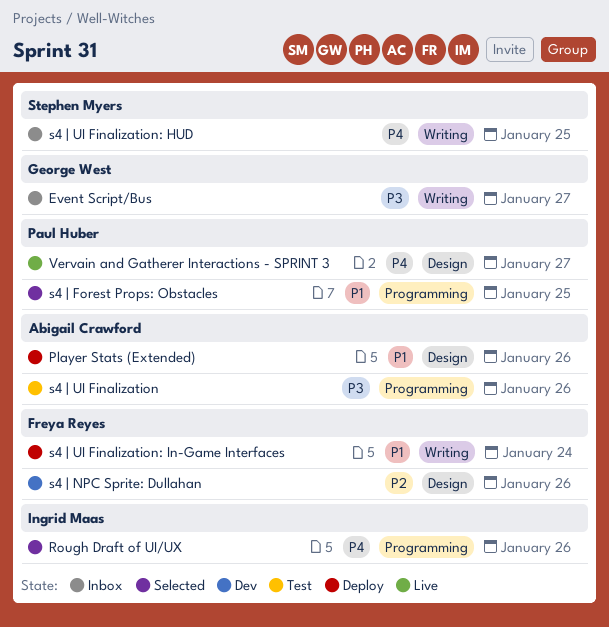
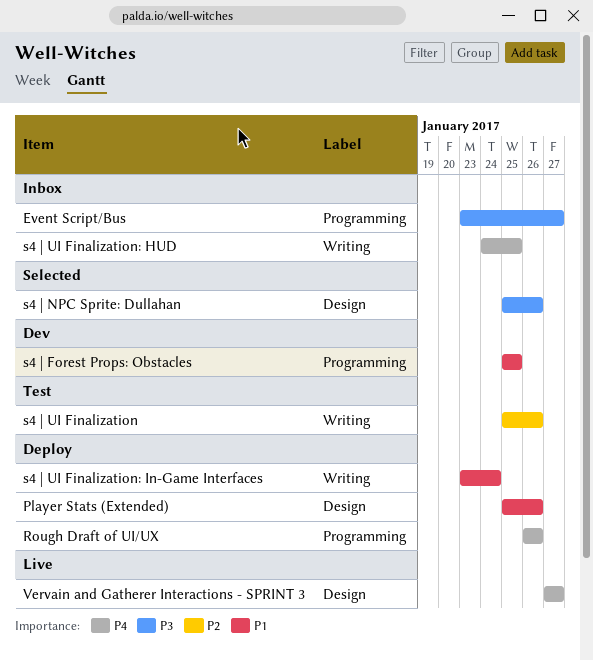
Event Script/Bus, label: Writing -> Programming
Rough Draft of UI/UX, status: Selected -> Deploy
s4 | Forest Props: Obstacles, status: Selected -> Dev
s4 | NPC Sprite: Dullahan, status: Dev -> Selected
s4 | NPC Sprite: Dullahan, priority: P2 -> P3
s4 | UI Finalization, priority: P3 -> P2
s4 | UI Finalization, label: Programming -> Writing

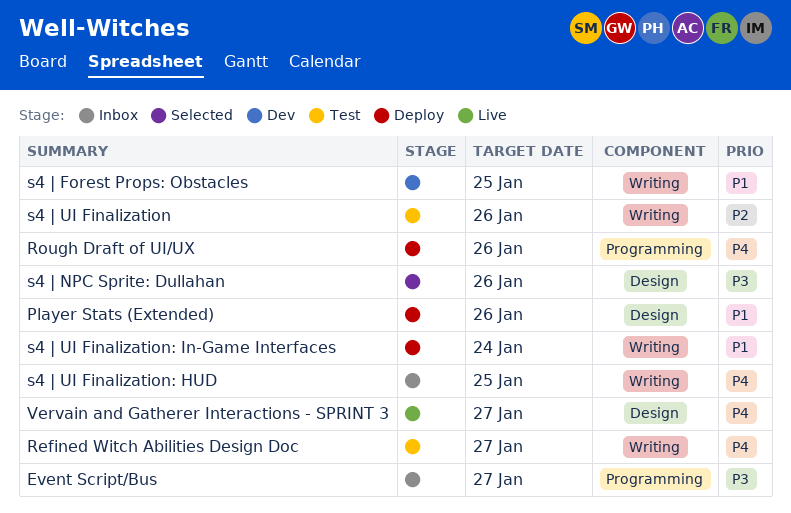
Refined Witch Abilities Design Doc: none -> present
s4 | Forest Props: Obstacles, label: Programming -> Writing

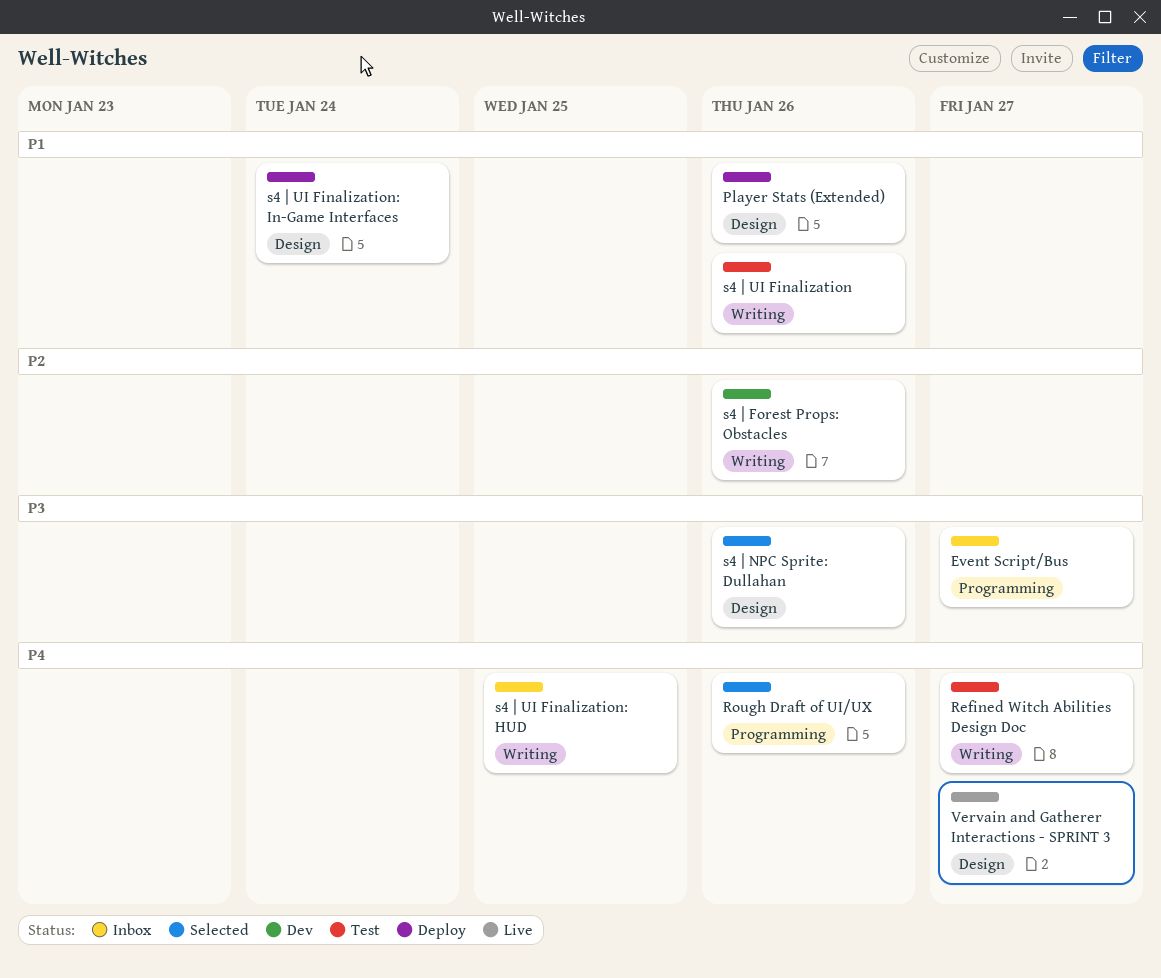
Rough Draft of UI/UX, status: Deploy -> Selected
s4 | Forest Props: Obstacles, priority: P1 -> P2
s4 | Forest Props: Obstacles, due: Jan 25 -> Jan 26
s4 | UI Finalization, priority: P2 -> P1
s4 | UI Finalization: In-Game Interfaces, label: Writing -> Design

